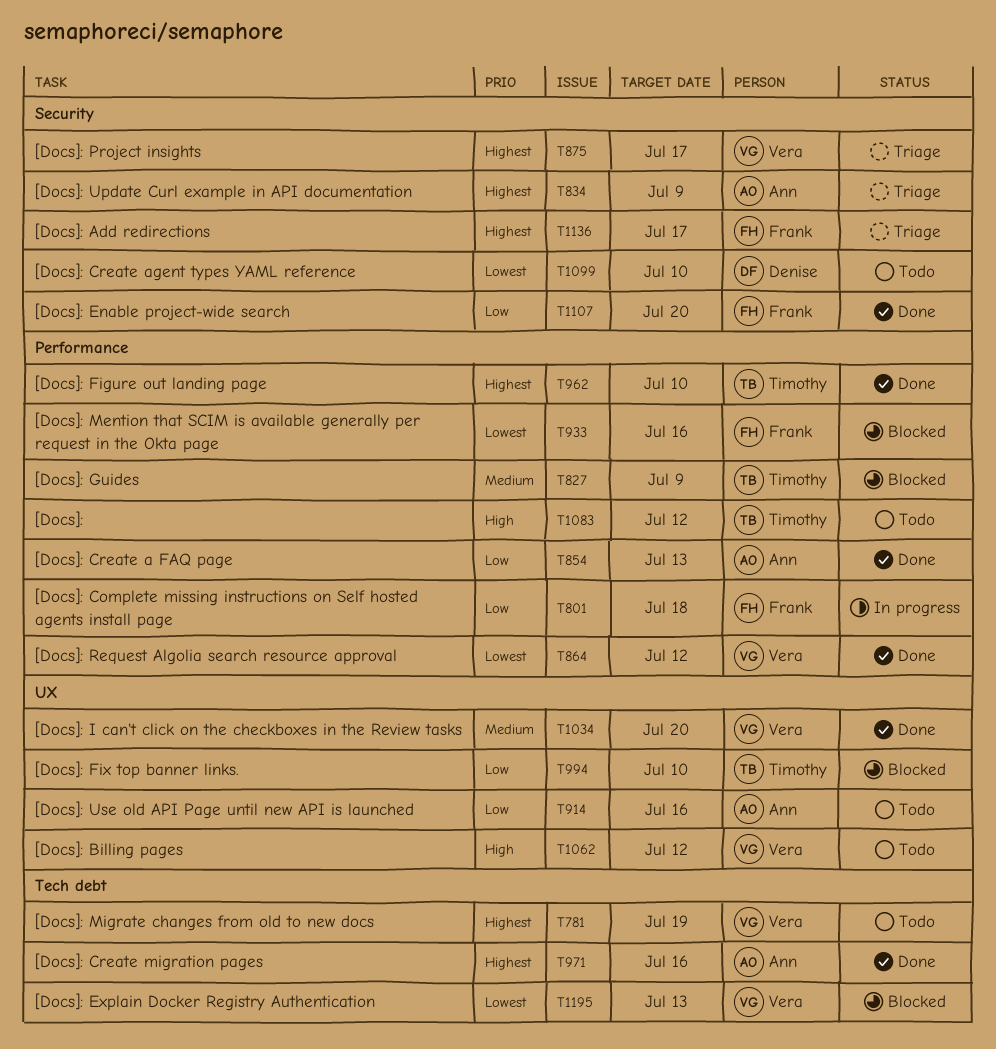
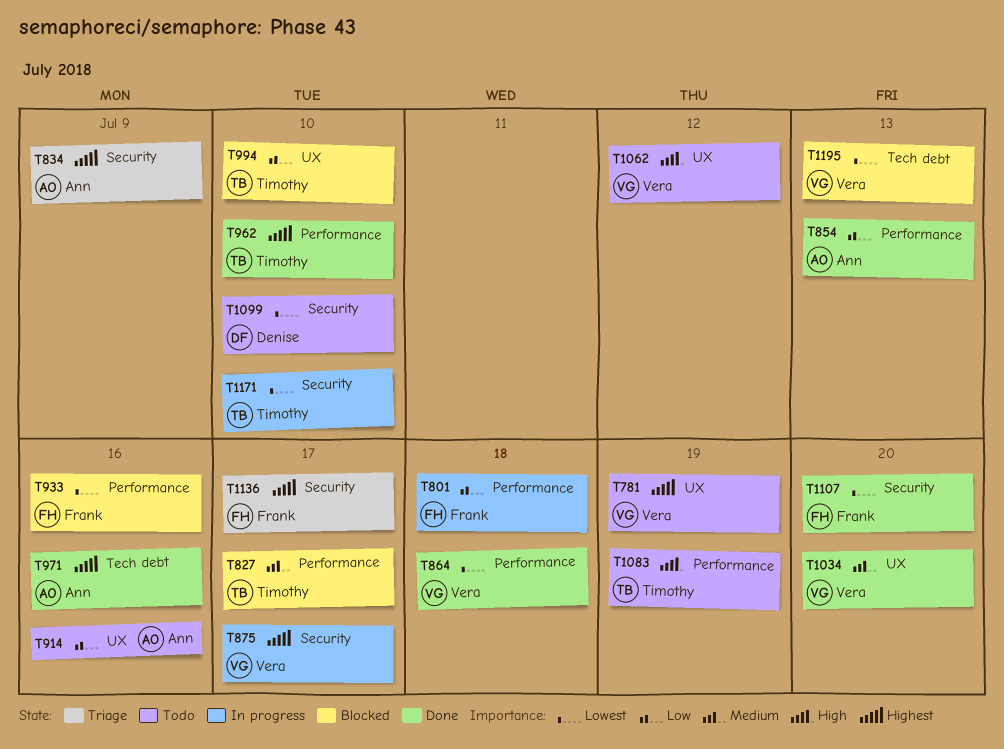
T781, label: Tech debt -> UX
T827, due: Jul 9 -> Jul 17
T864, due: Jul 12 -> Jul 18
T875, status: Triage -> In progress
T1083, due: Jul 12 -> Jul 19
T1107, priority: Low -> Lowest
T1171: none -> present

